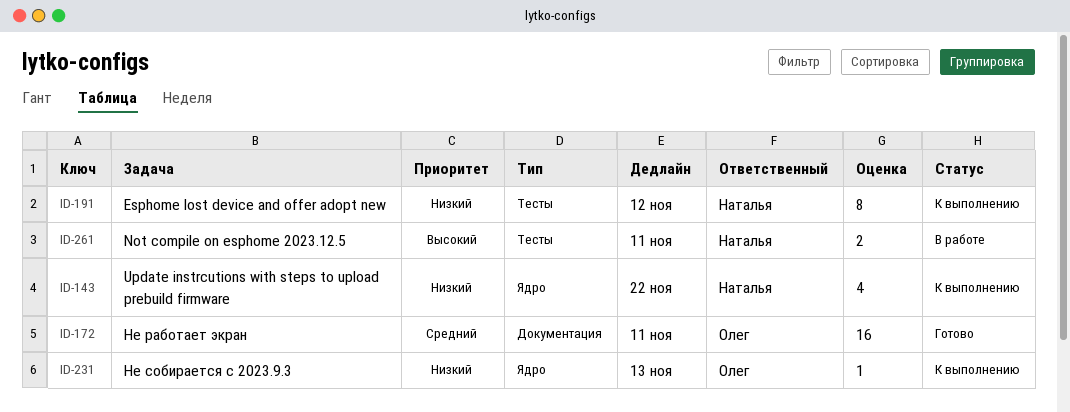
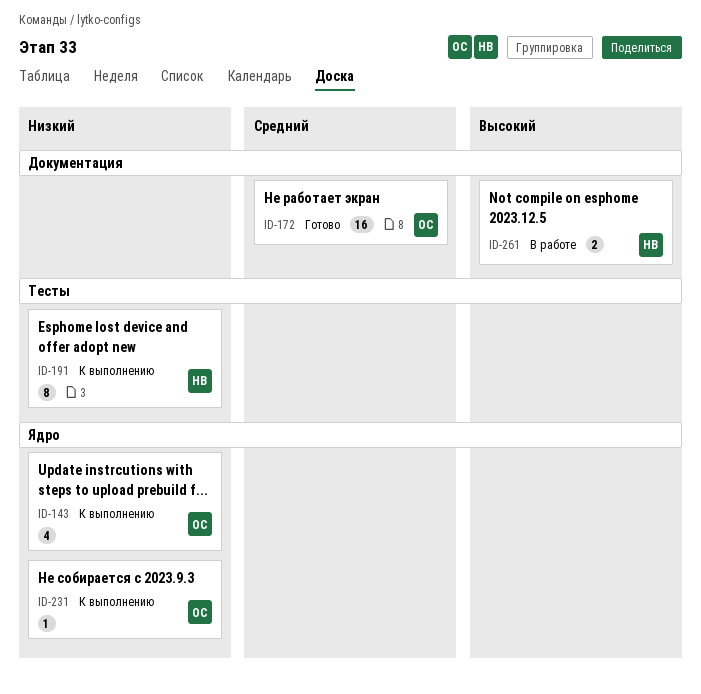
ID-143, owner: Наталья -> Олег
ID-261, label: Тесты -> Документация

